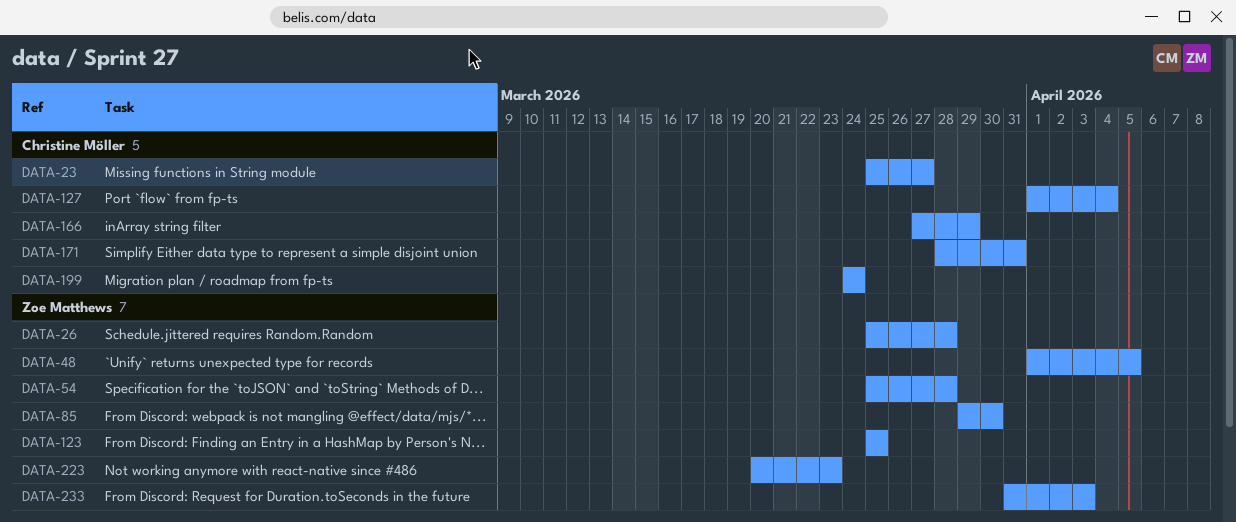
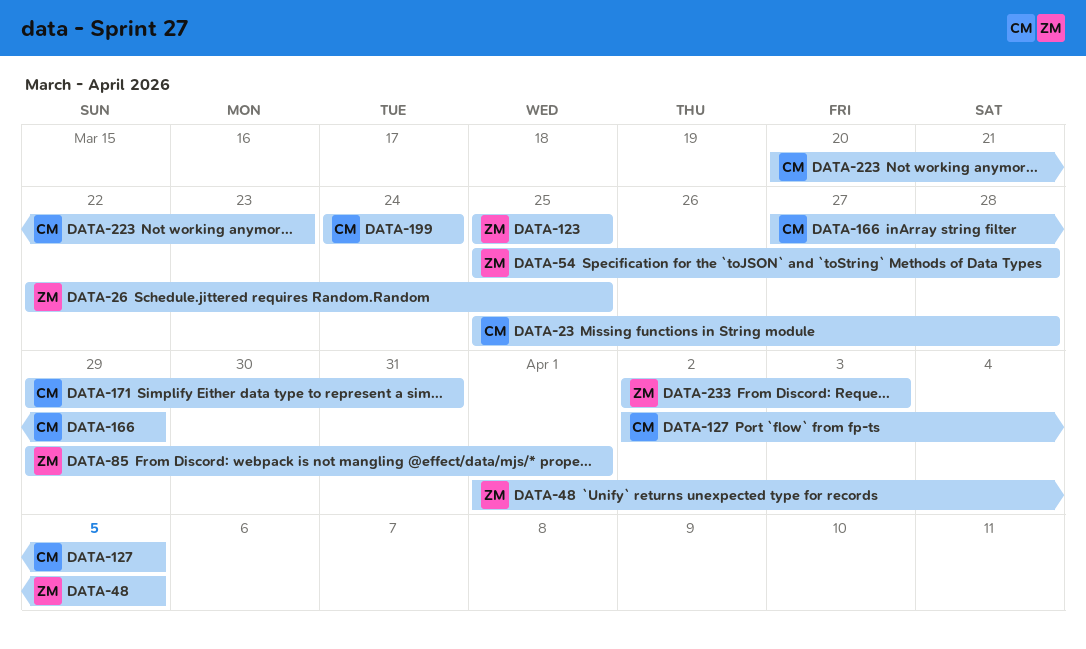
DATA-23, due: Mar 27 -> Mar 28
DATA-26, start: Mar 25 -> Mar 22
DATA-26, due: Mar 28 -> Mar 25
DATA-85, due: Mar 30 -> Apr 1
DATA-127, start: Apr 1 -> Apr 2
DATA-127, due: Apr 4 -> Apr 5
DATA-171, start: Mar 28 -> Mar 29
DATA-223, owner: Zoe Matthews -> Christine Möller
DATA-233, start: Mar 31 -> Apr 2

